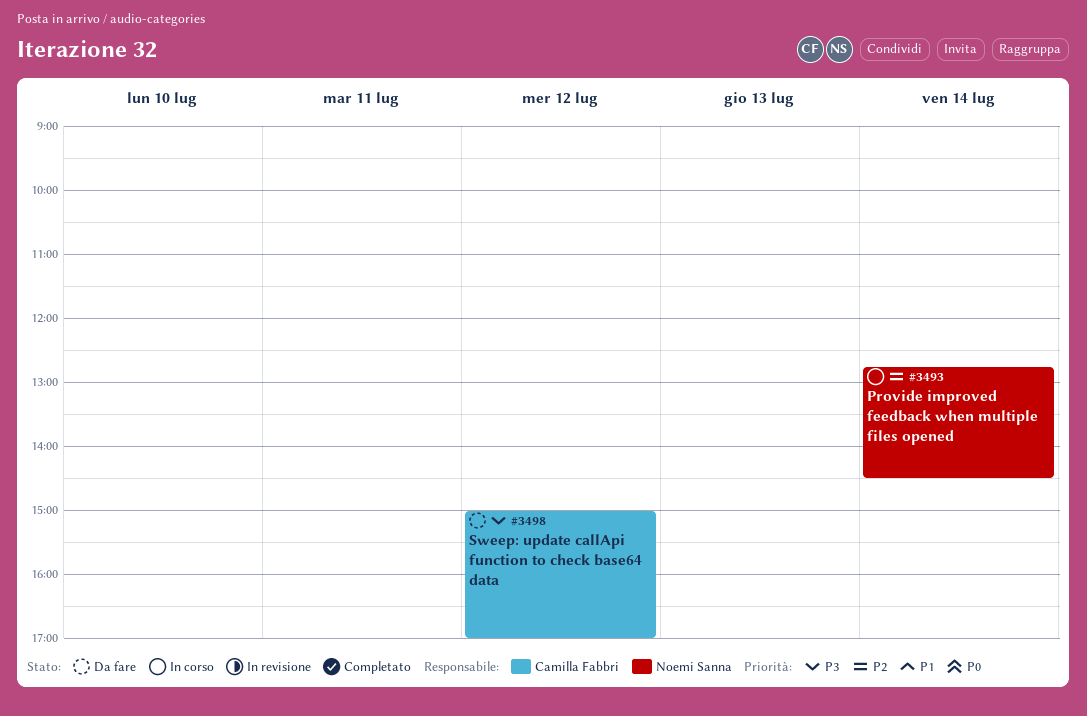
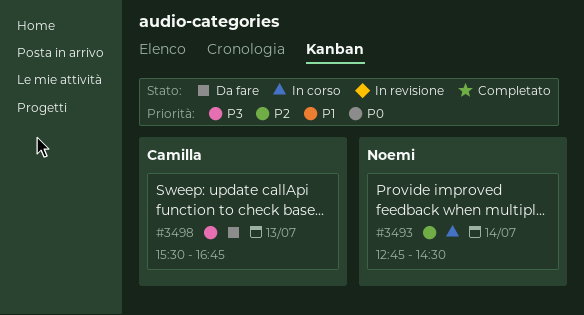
#3498, day: Jul 12 -> Jul 13
#3498, begins: 15:00 -> 15:30
#3498, ends: 17:00 -> 16:45

